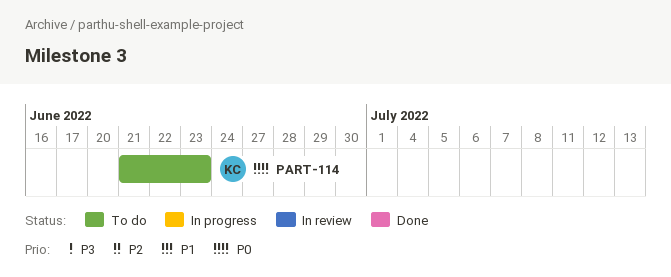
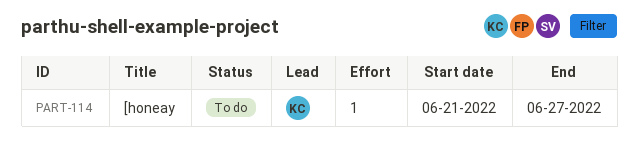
PART-114, due: Jun 23 -> Jun 27

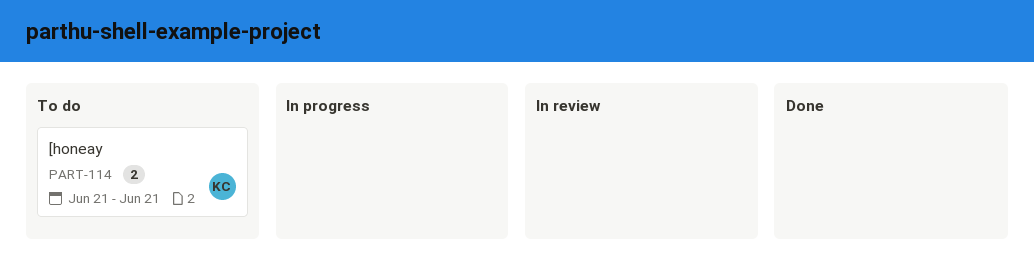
PART-114, estimate: 1 -> 2
PART-114, due: Jun 27 -> Jun 21

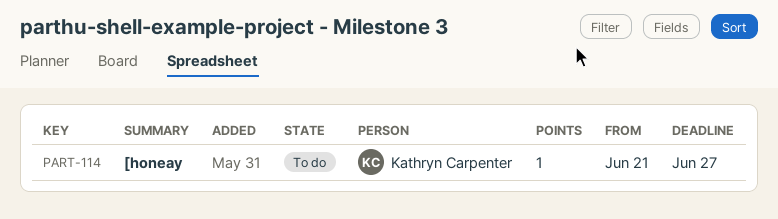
PART-114, estimate: 2 -> 1
PART-114, due: Jun 21 -> Jun 27

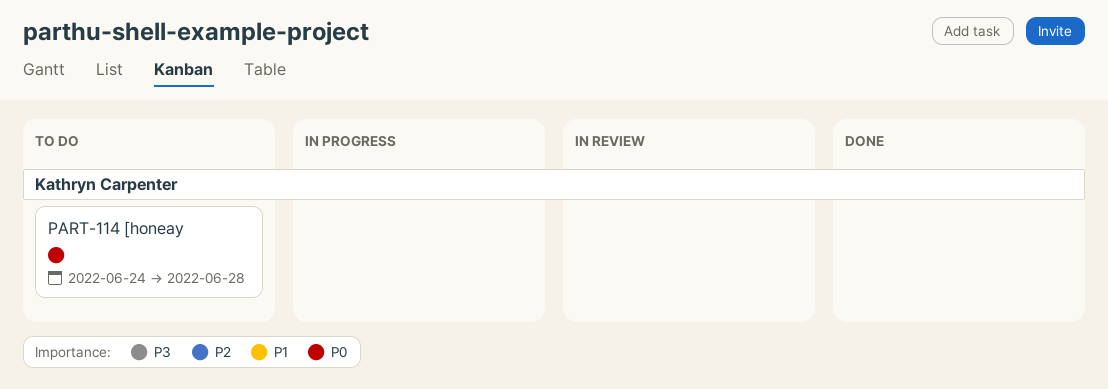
PART-114, start: Jun 21 -> Jun 24
PART-114, due: Jun 27 -> Jun 28

